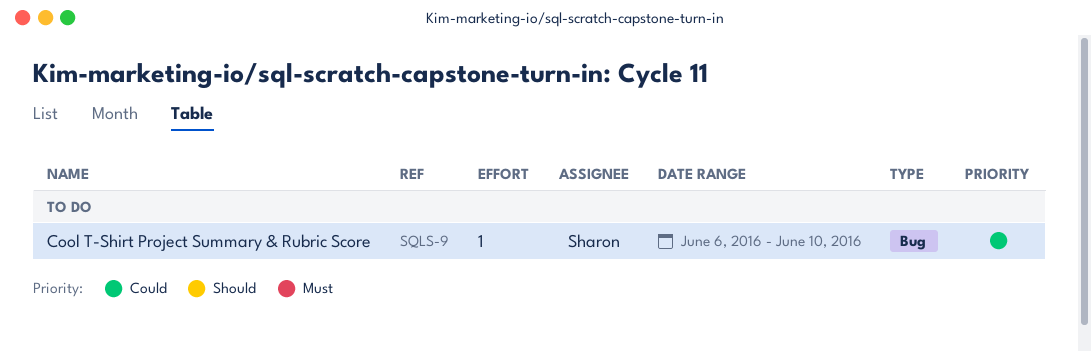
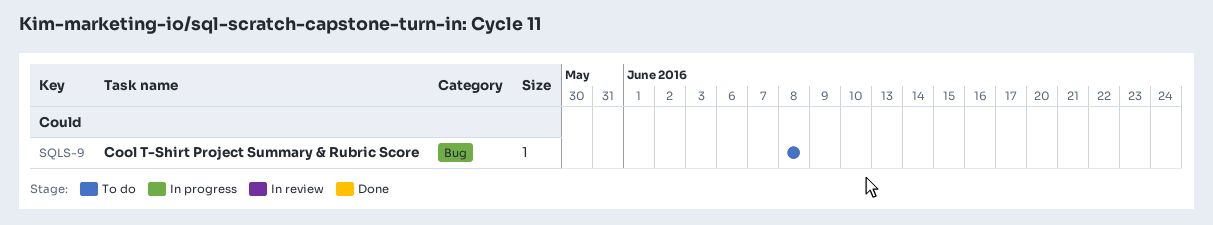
SQLS-9, start: Jun 6 -> Jun 8
SQLS-9, due: Jun 10 -> Jun 8

